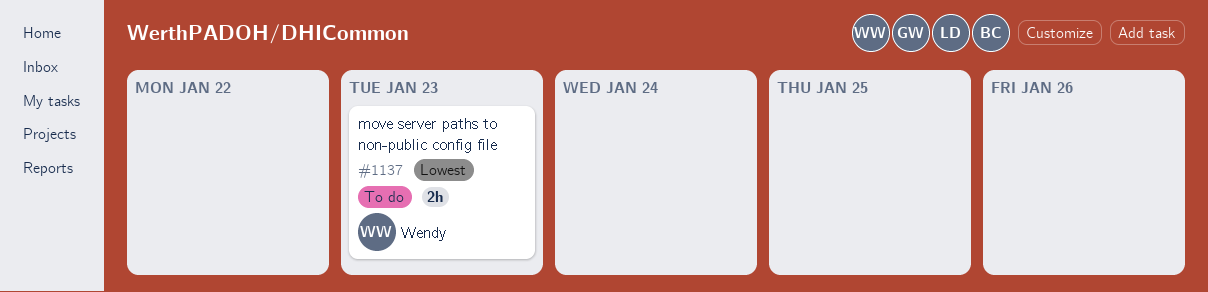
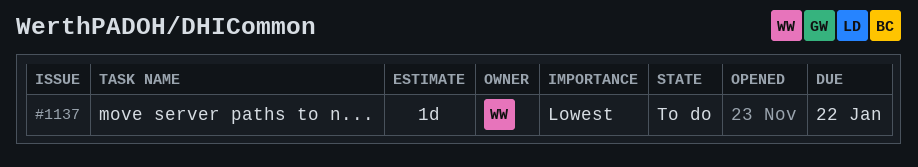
#1137, estimate: 2h -> 1d
#1137, due: Jan 23 -> Jan 22

